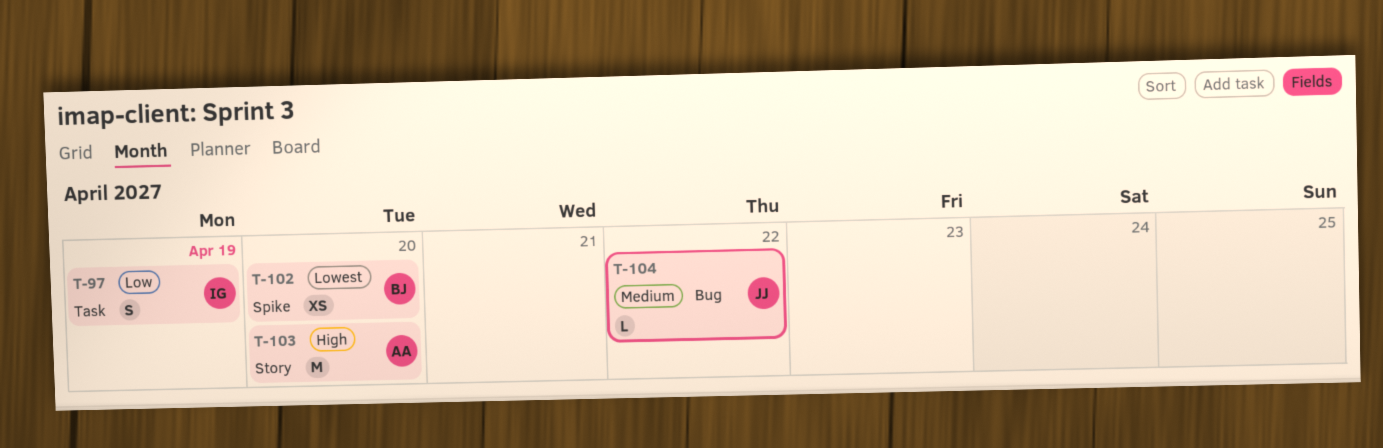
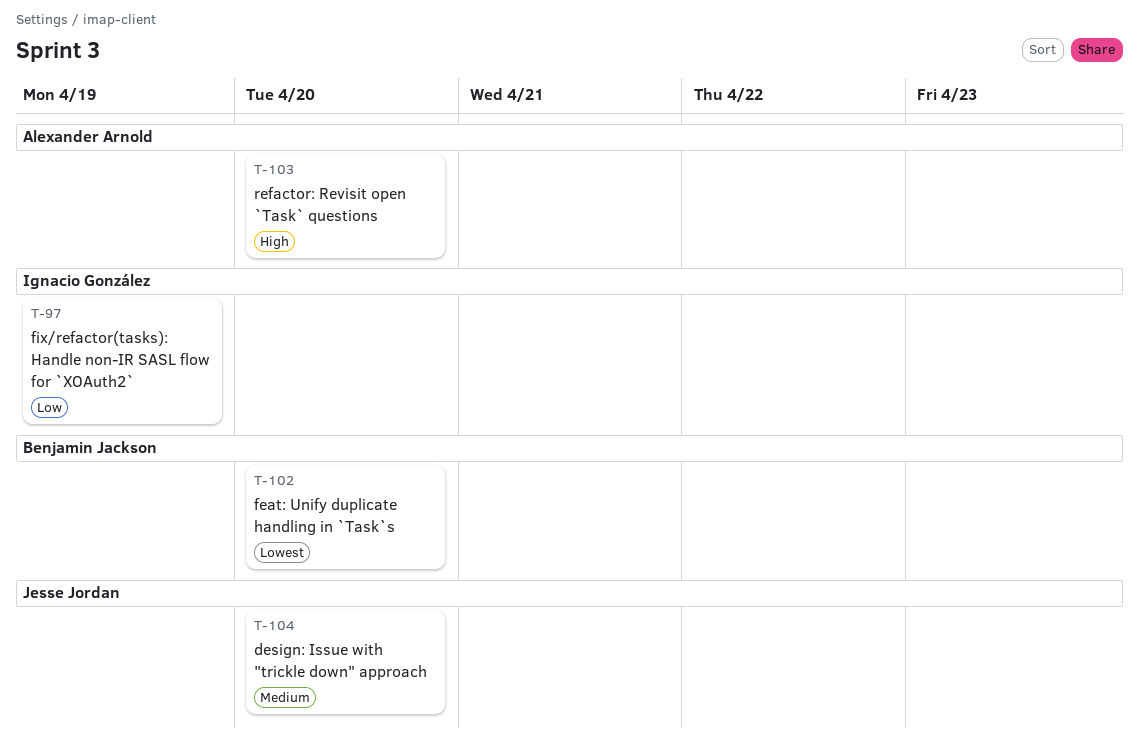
T-104, due: Apr 22 -> Apr 20

